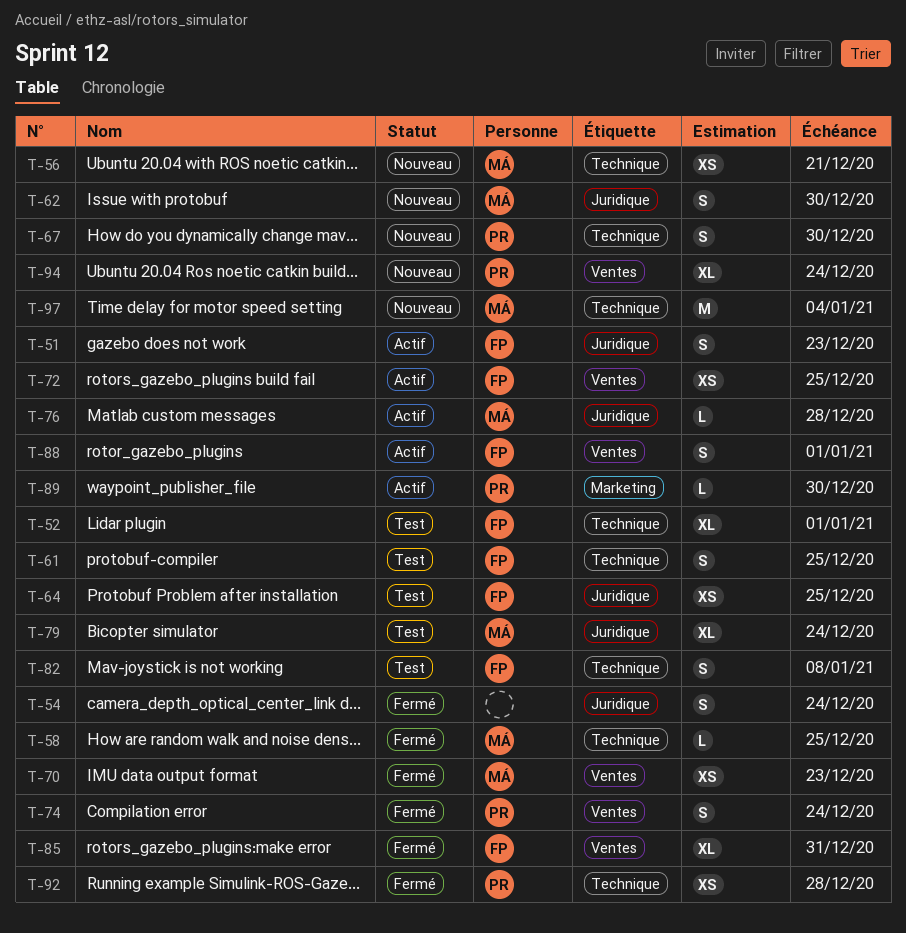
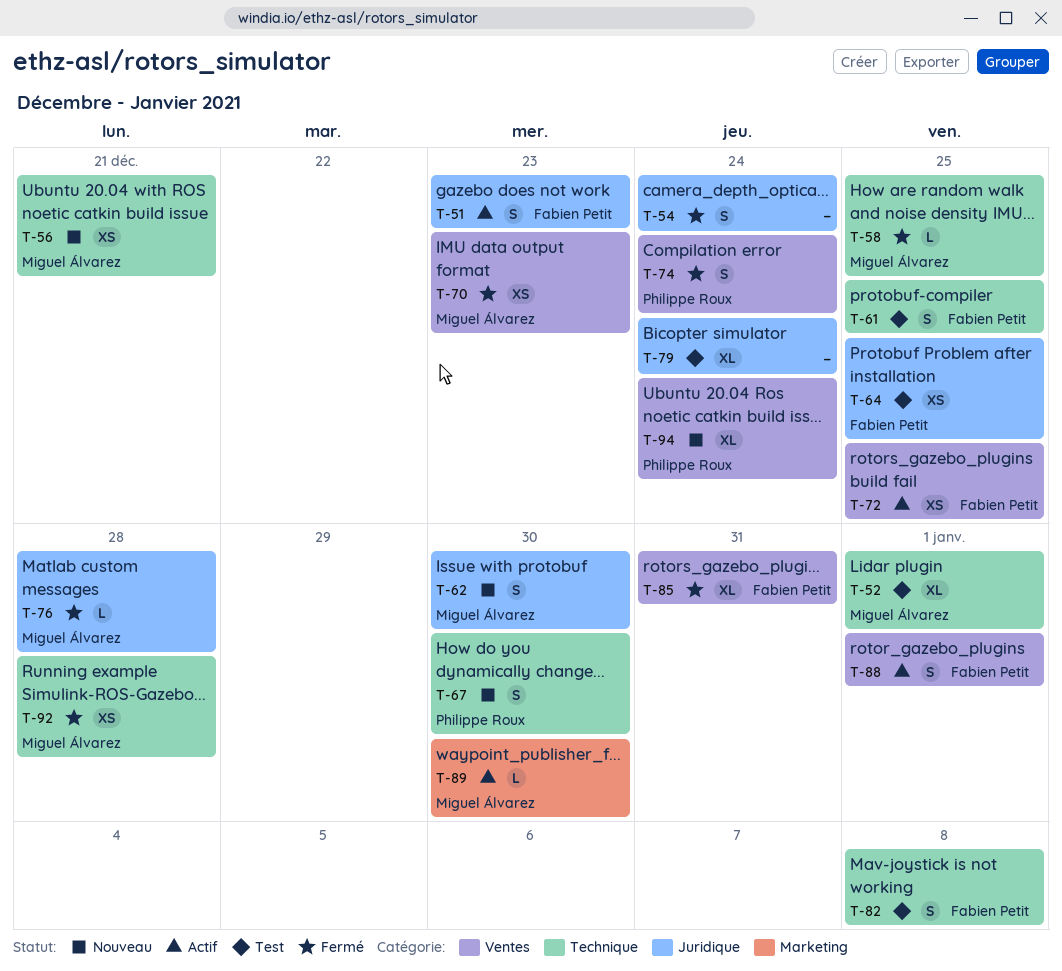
T-52, owner: Fabien Petit -> Miguel Álvarez
T-76, status: Actif -> Fermé
T-79, owner: Miguel Álvarez -> none
T-89, owner: Philippe Roux -> Miguel Álvarez
T-92, owner: Philippe Roux -> Miguel Álvarez
T-97: present -> none

